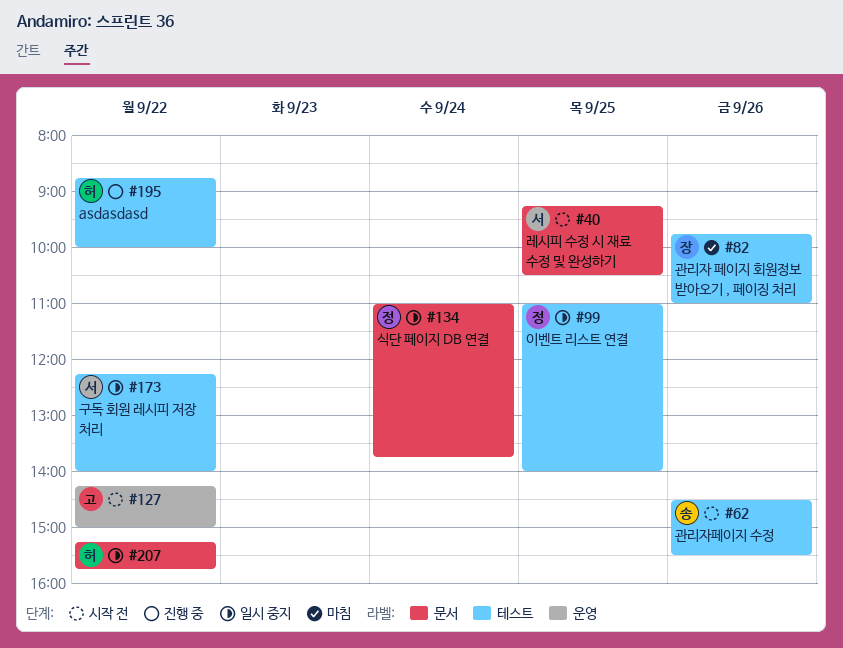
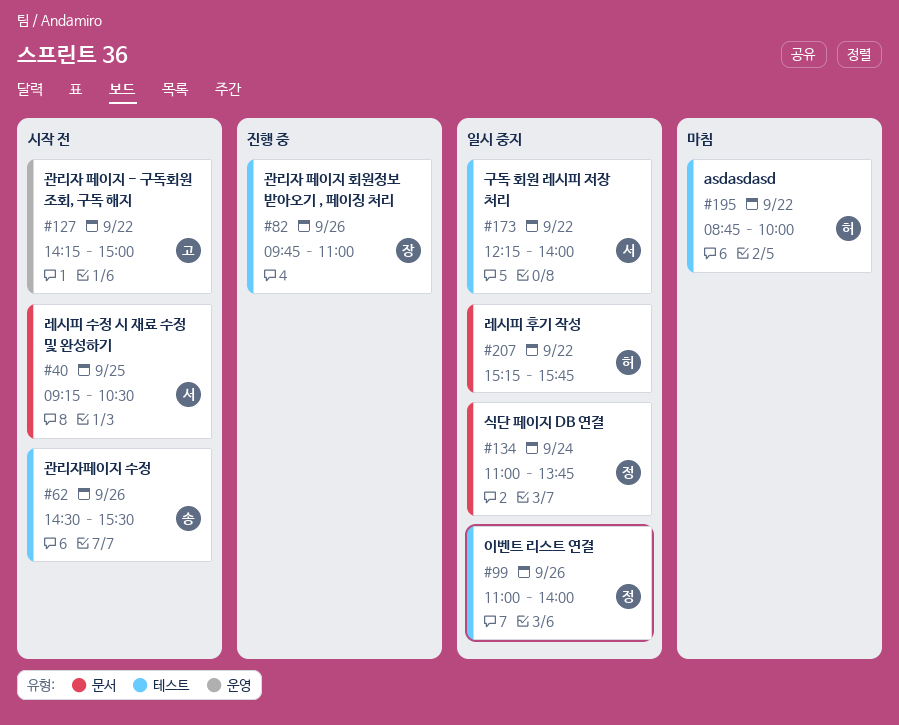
#82, status: 마침 -> 진행 중
#99, day: Sep 25 -> Sep 26
#195, status: 진행 중 -> 마침

